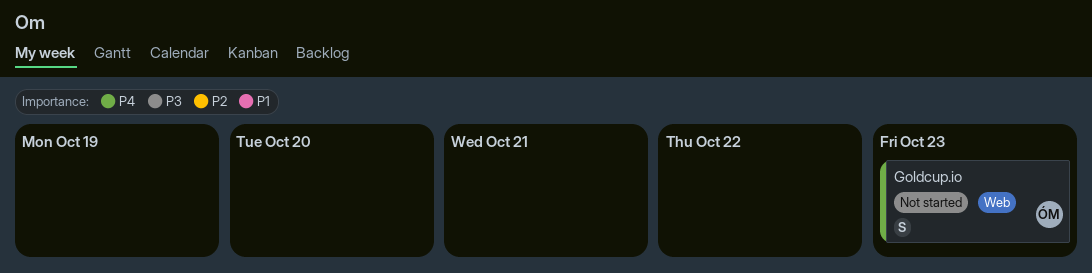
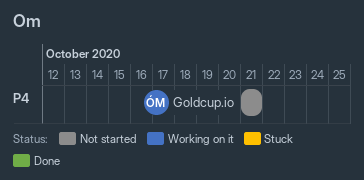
Goldcup.io, due: Oct 23 -> Oct 21

